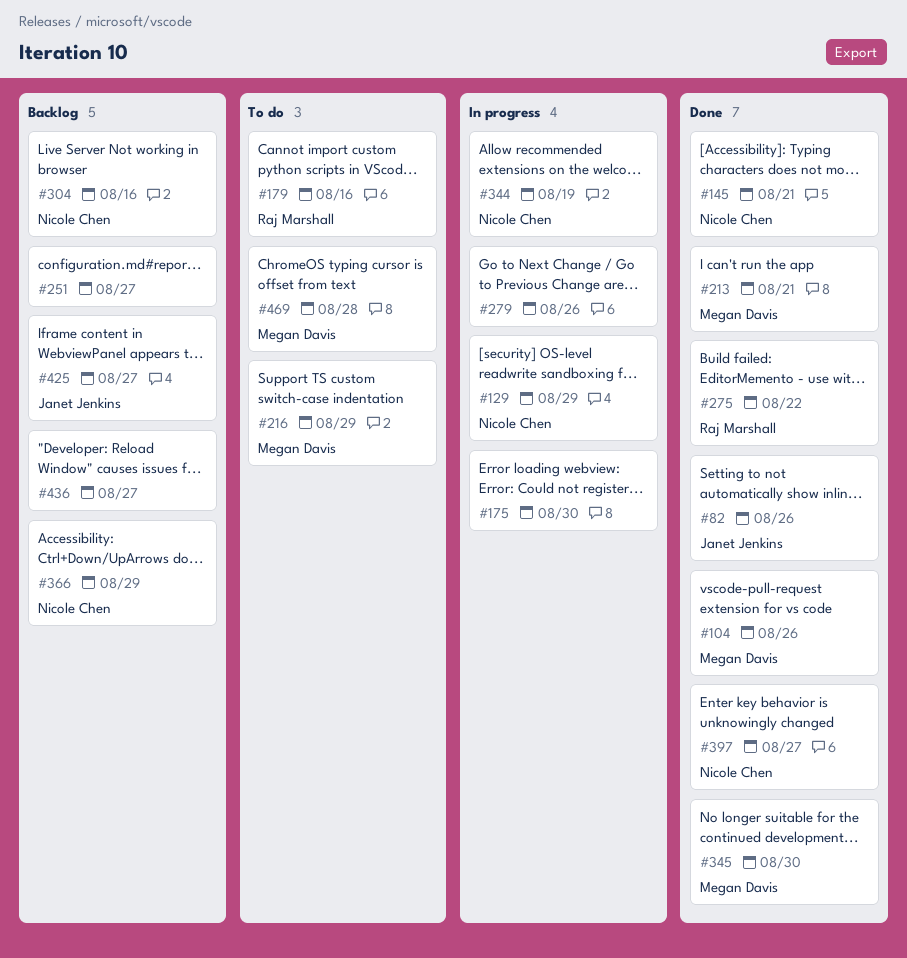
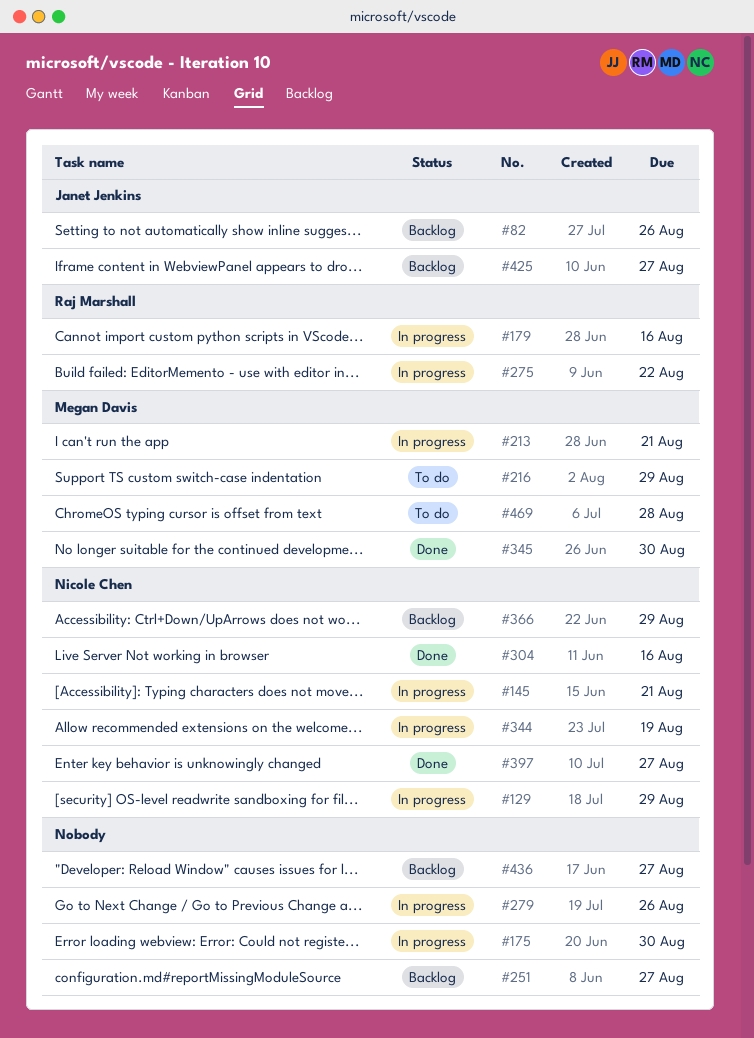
#82, status: Done -> Backlog
#104: present -> none
#145, status: Done -> In progress
#179, status: To do -> In progress
#213, status: Done -> In progress
#275, status: Done -> In progress
#304, status: Backlog -> Done

